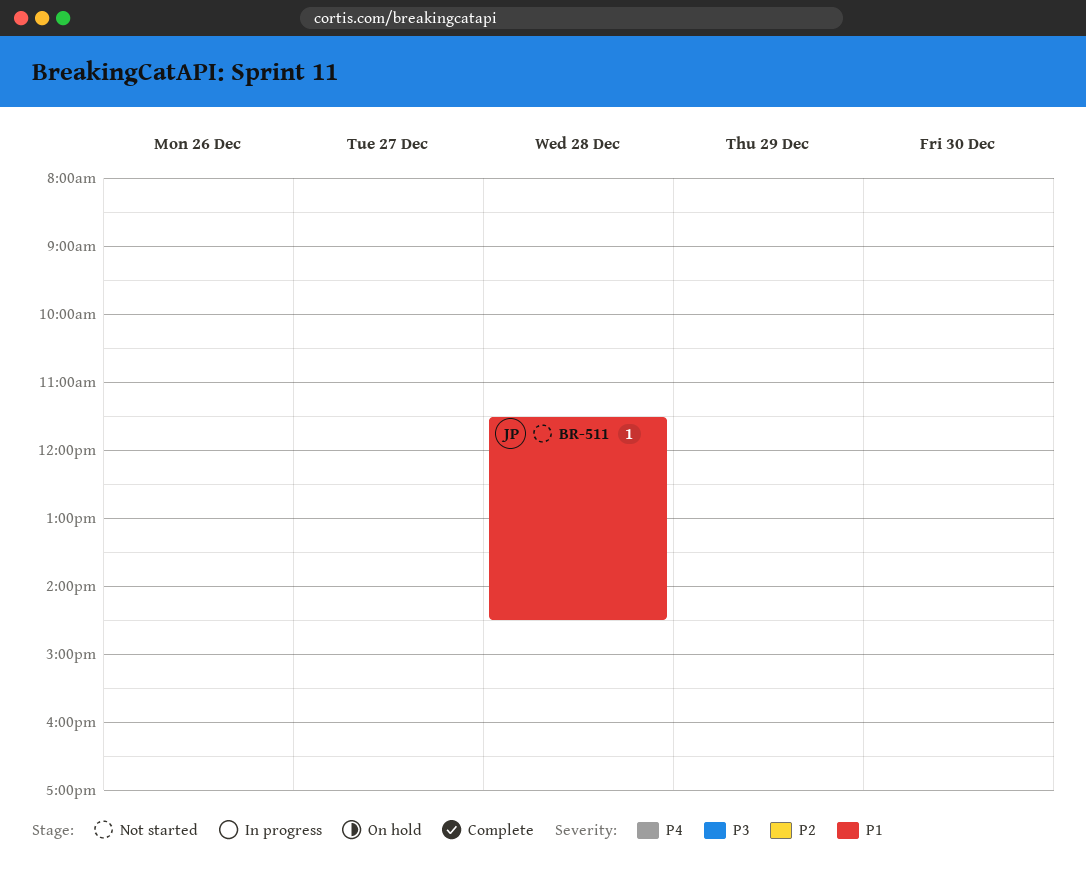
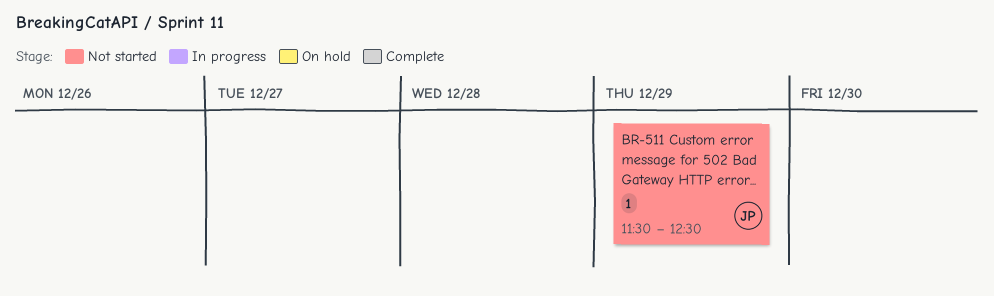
BR-511, day: Dec 28 -> Dec 29
BR-511, ends: 14:30 -> 12:30

